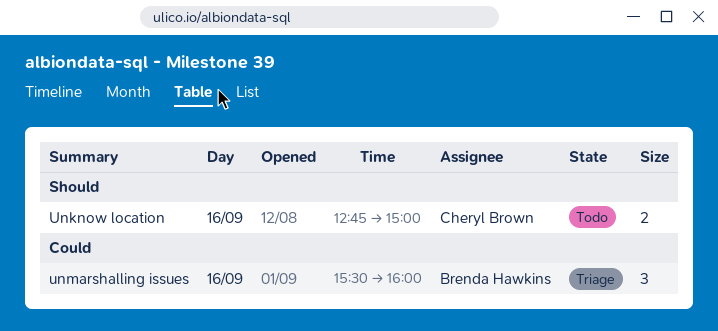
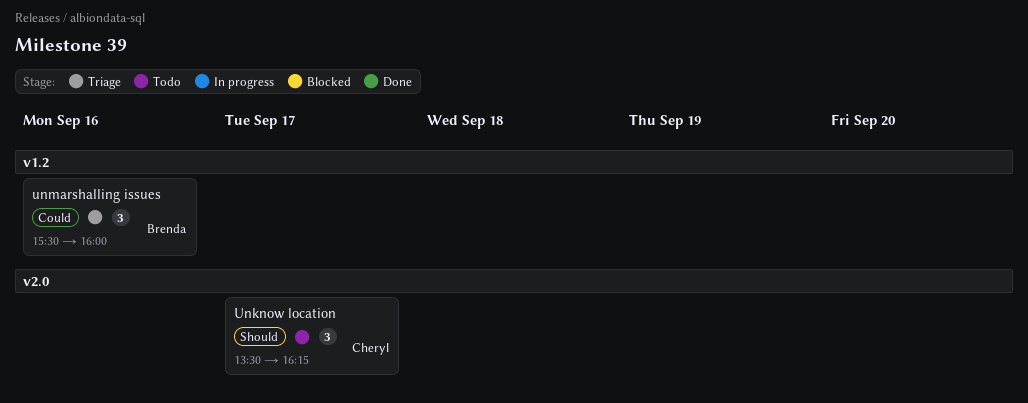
Unknow location, estimate: 2 -> 3
Unknow location, day: Sep 16 -> Sep 17
Unknow location, begins: 12:45 -> 13:30
Unknow location, ends: 15:00 -> 16:15

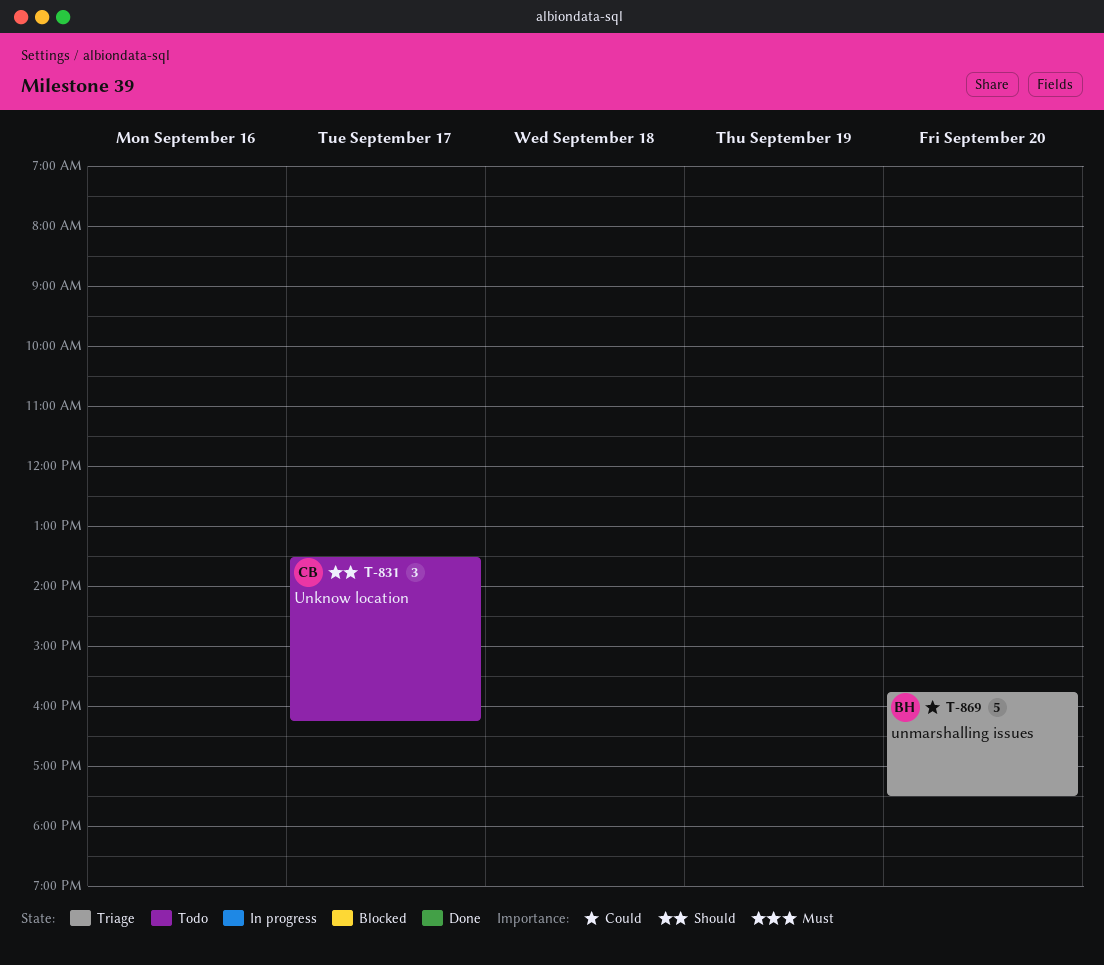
unmarshalling issues, estimate: 3 -> 5
unmarshalling issues, day: Sep 16 -> Sep 20
unmarshalling issues, begins: 15:30 -> 15:45
unmarshalling issues, ends: 16:00 -> 17:30

